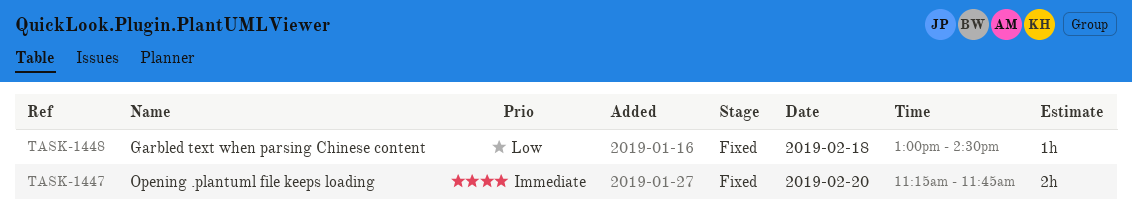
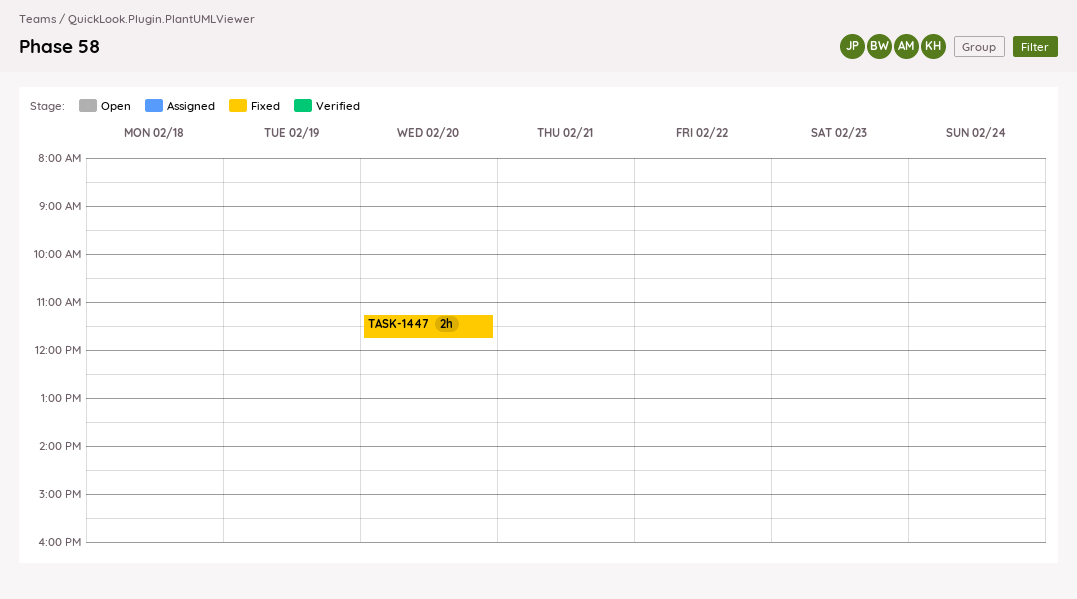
TASK-1448: present -> none

